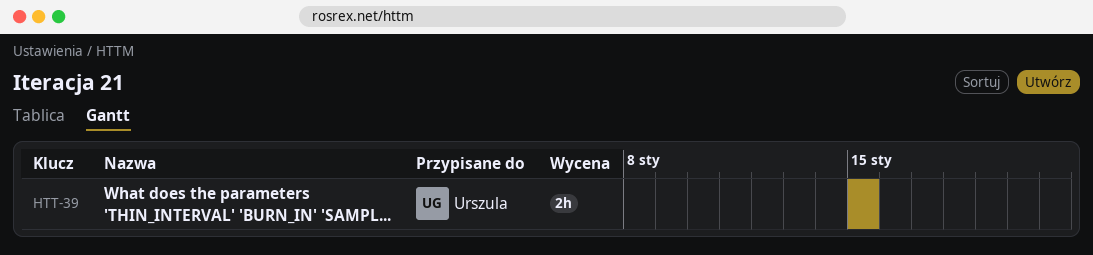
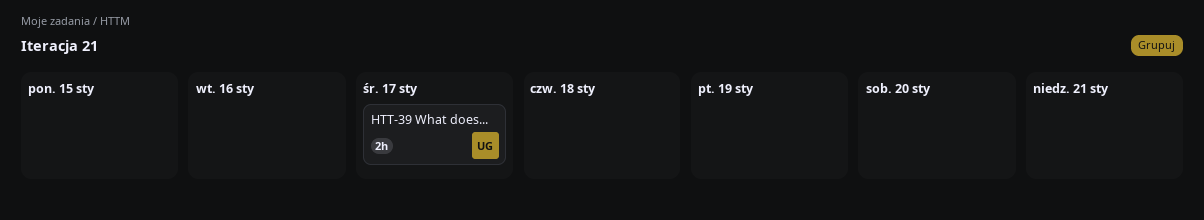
HTT-39, due: Jan 15 -> Jan 17

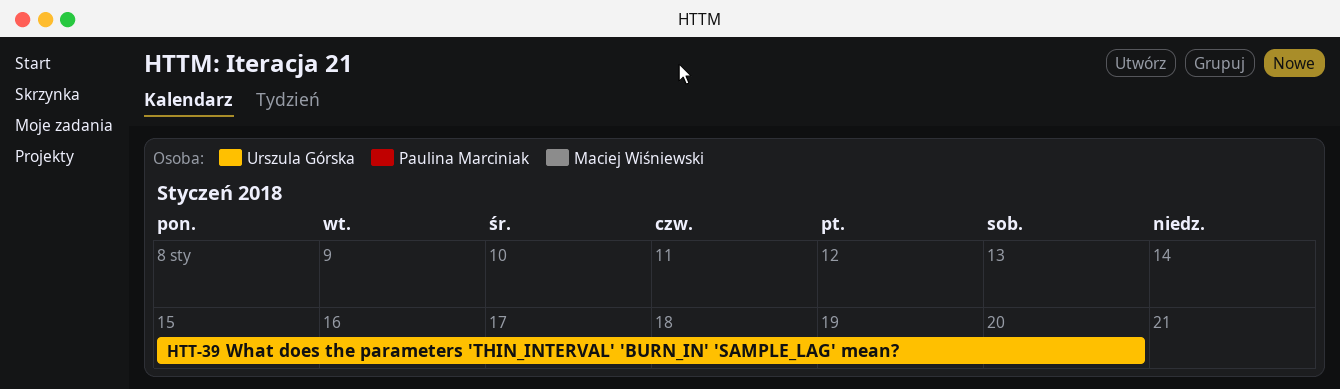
HTT-39, due: Jan 17 -> Jan 20

